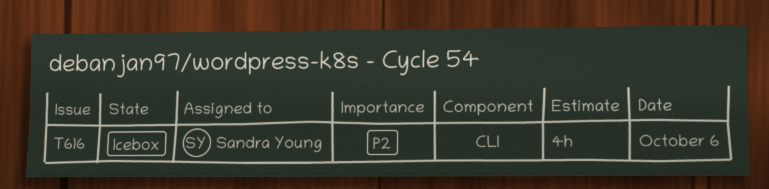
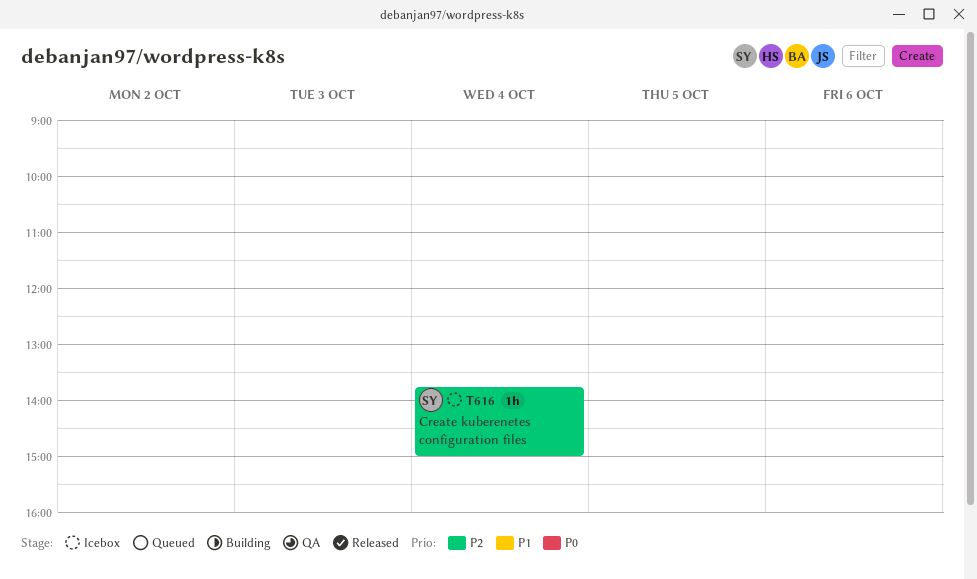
T616, estimate: 4h -> 1h
T616, day: Oct 6 -> Oct 4

